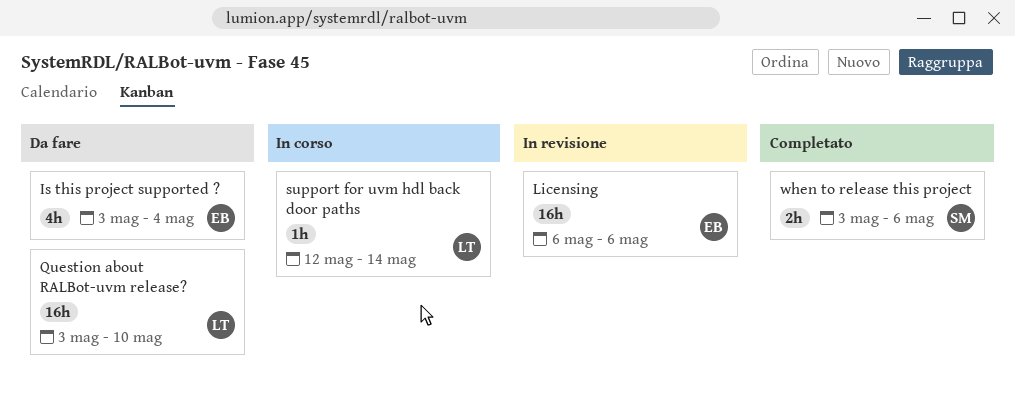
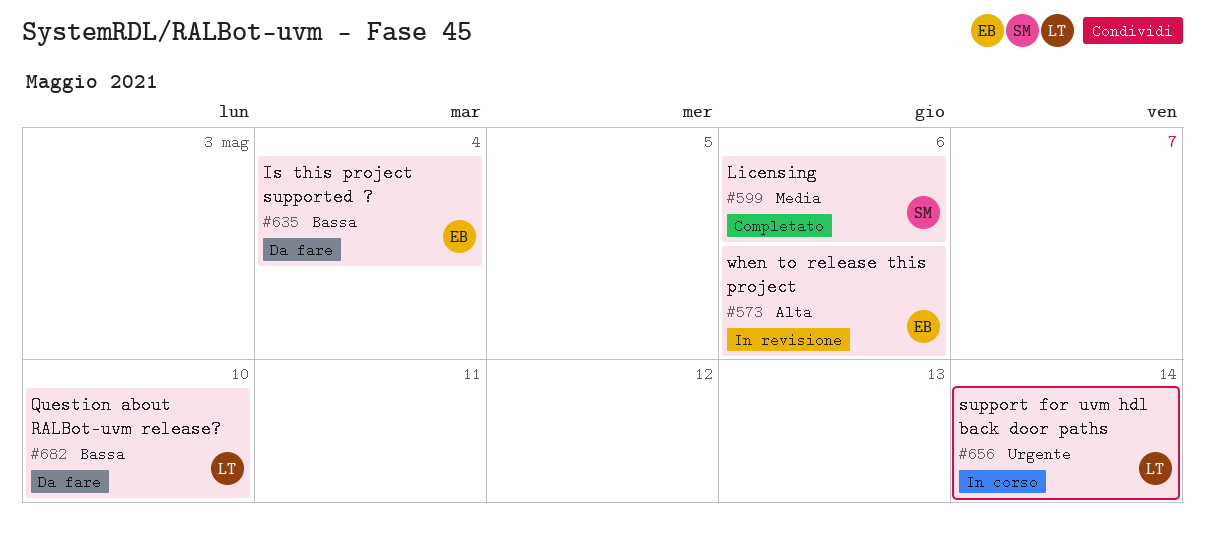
Licensing, status: In revisione -> Completato
Licensing, owner: EB -> SM
when to release this project, status: Completato -> In revisione
when to release this project, owner: SM -> EB

